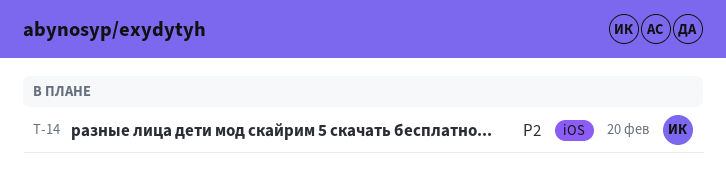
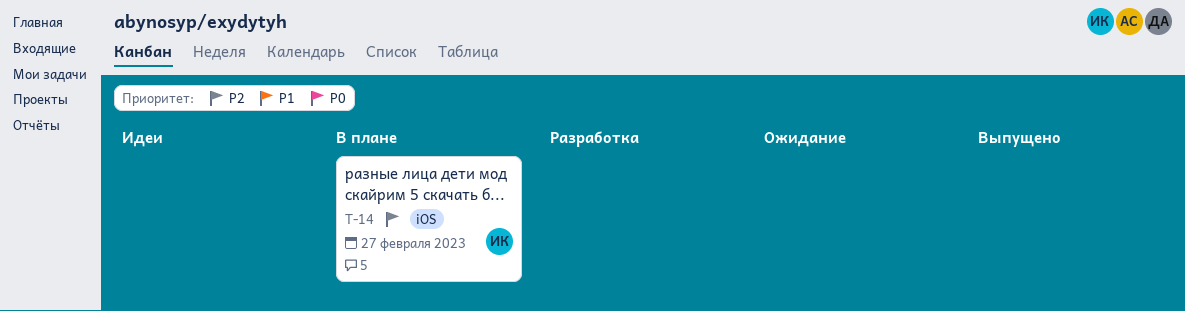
T-14, due: Feb 20 -> Feb 27

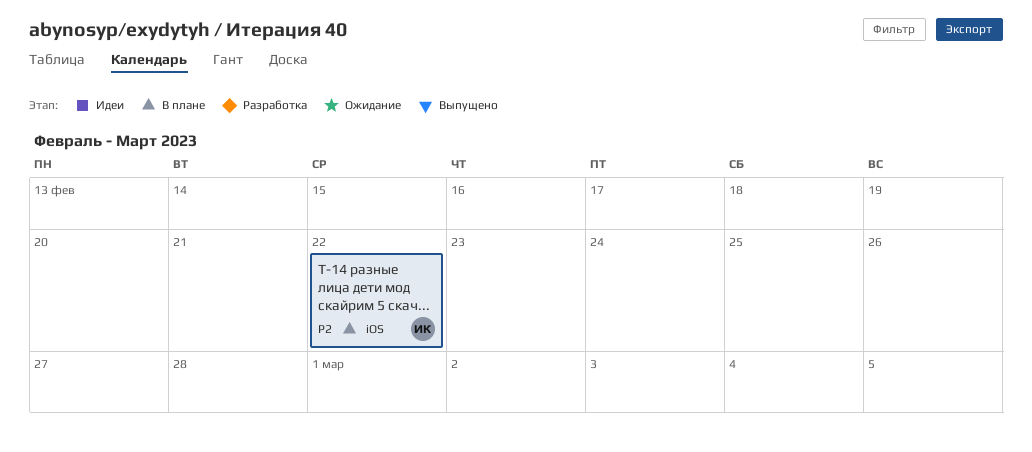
T-14, due: Feb 27 -> Feb 22

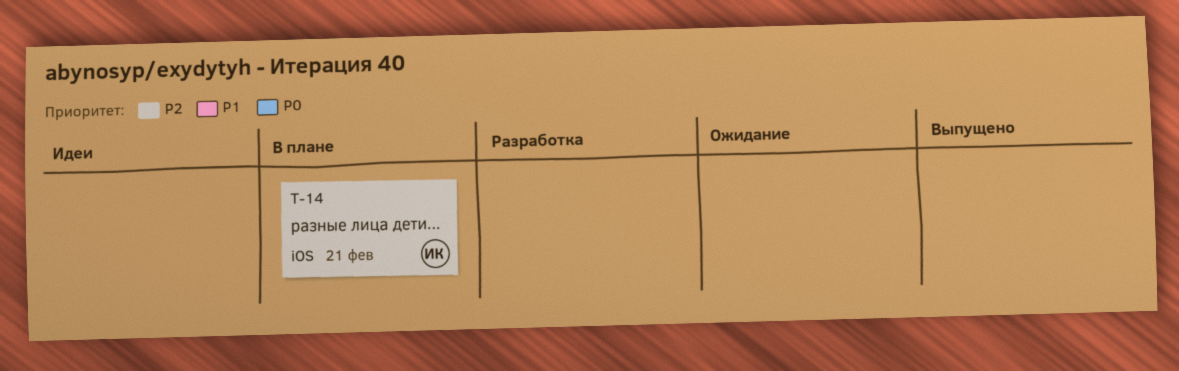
T-14, due: Feb 22 -> Feb 21

